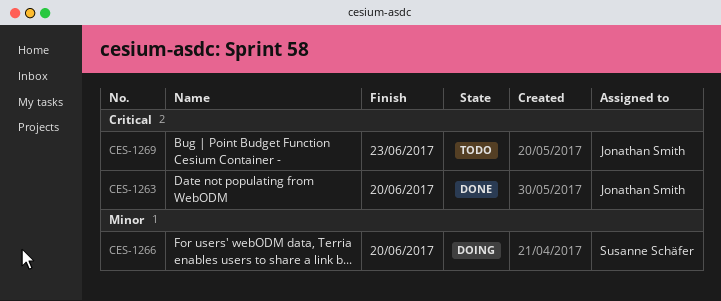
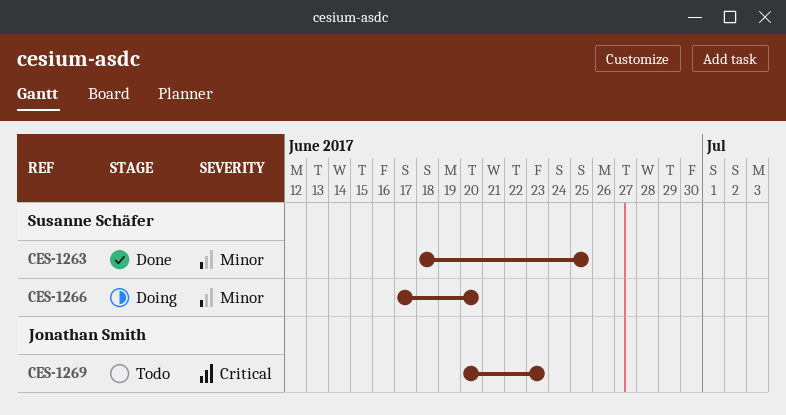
CES-1263, owner: Jonathan Smith -> Susanne Schäfer
CES-1263, priority: Critical -> Minor
CES-1263, due: Jun 20 -> Jun 25

